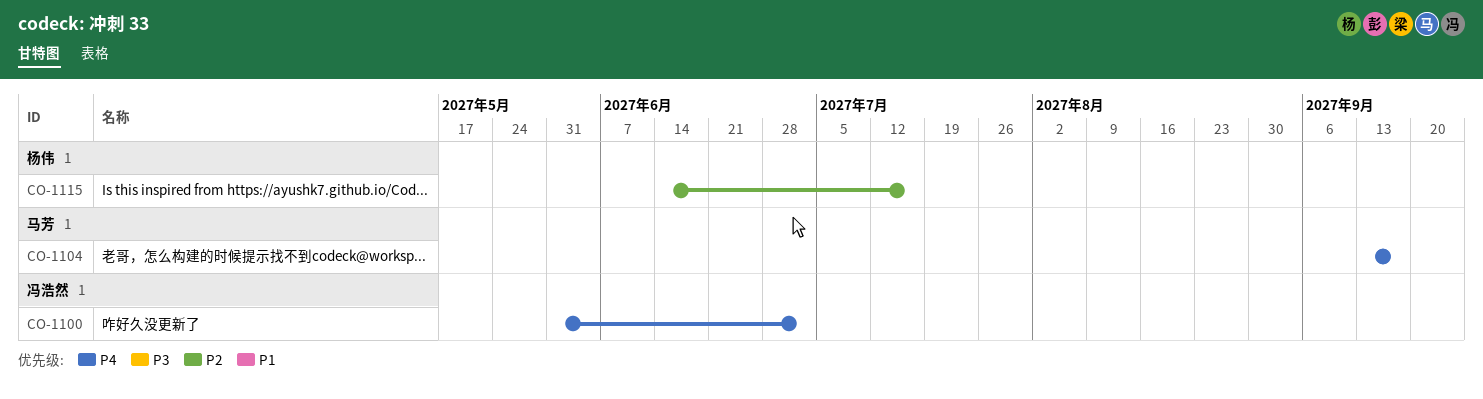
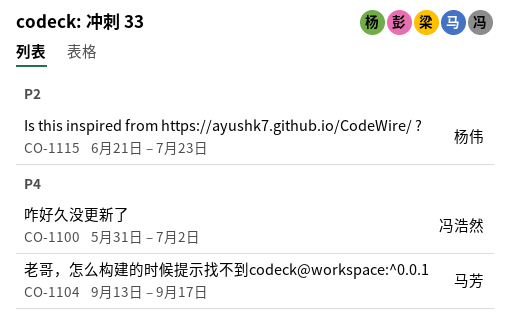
CO-1115, start: Jun 14 -> Jun 21
CO-1115, due: Jul 16 -> Jul 23

